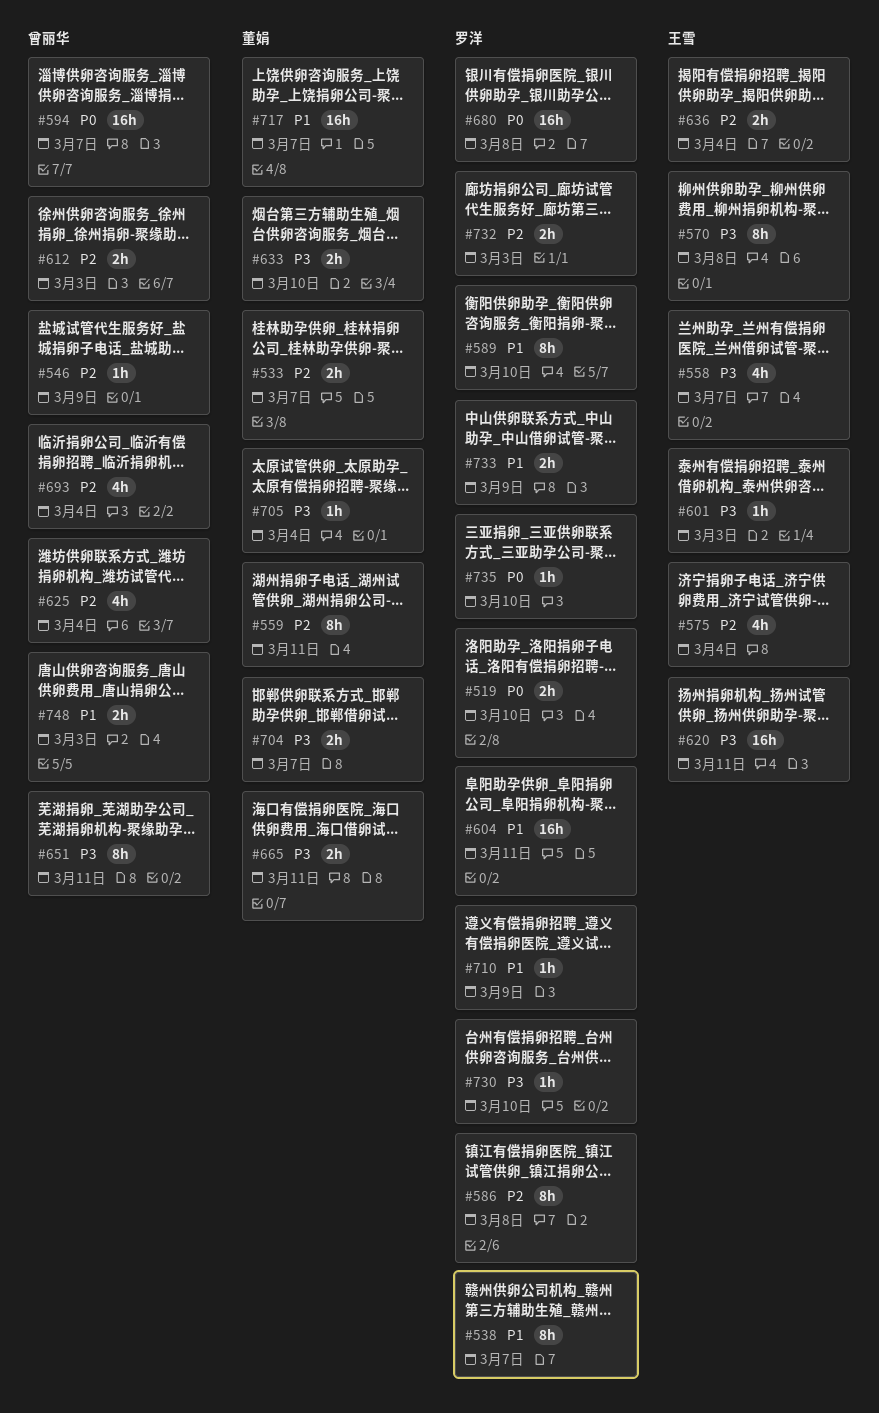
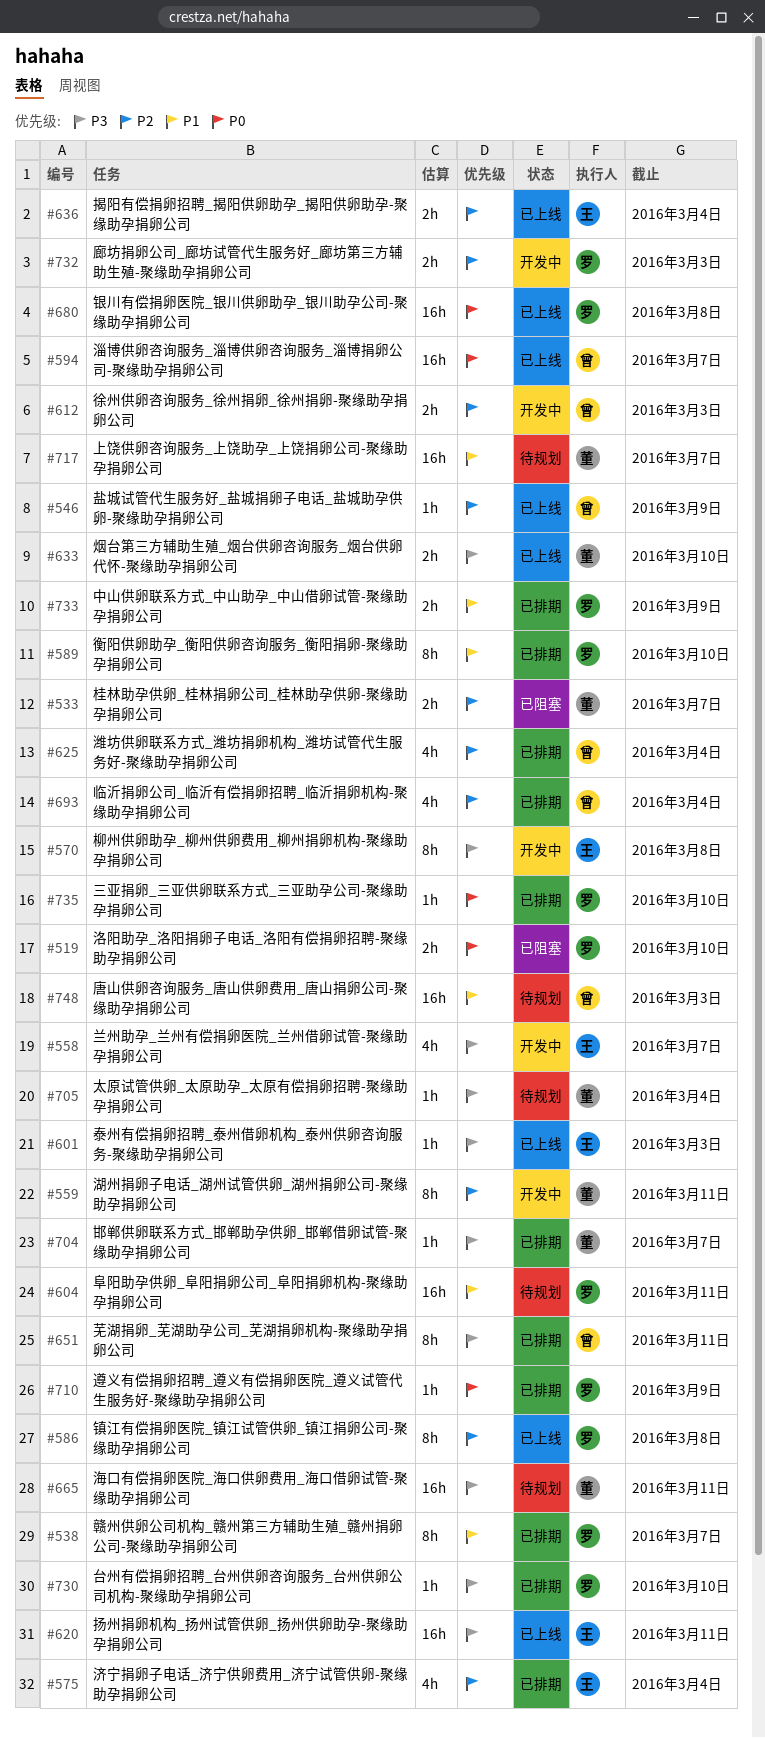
#665, estimate: 2h -> 16h
#704, estimate: 2h -> 1h
#710, priority: P1 -> P0
#748, estimate: 2h -> 16h

